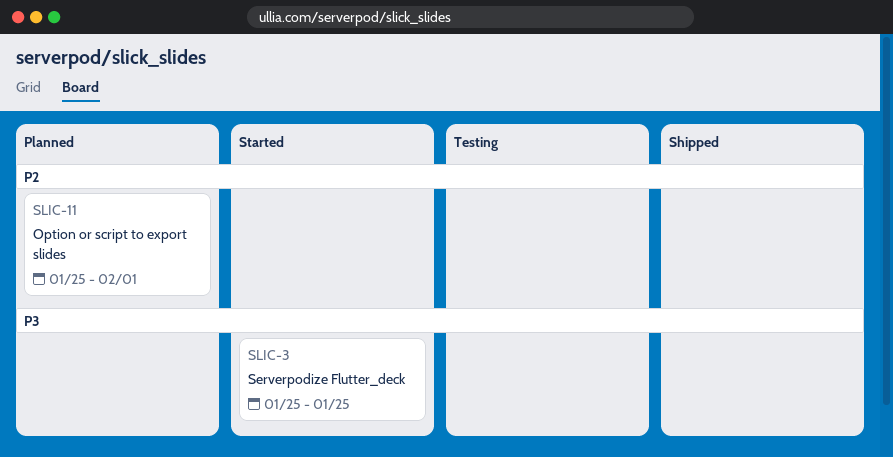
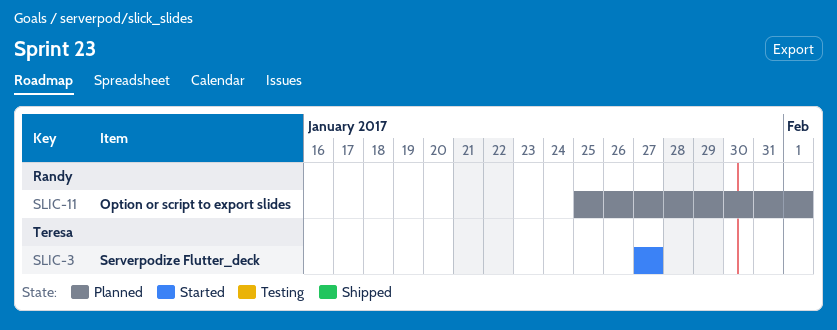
SLIC-3, start: Jan 25 -> Jan 27
SLIC-3, due: Jan 25 -> Jan 27

